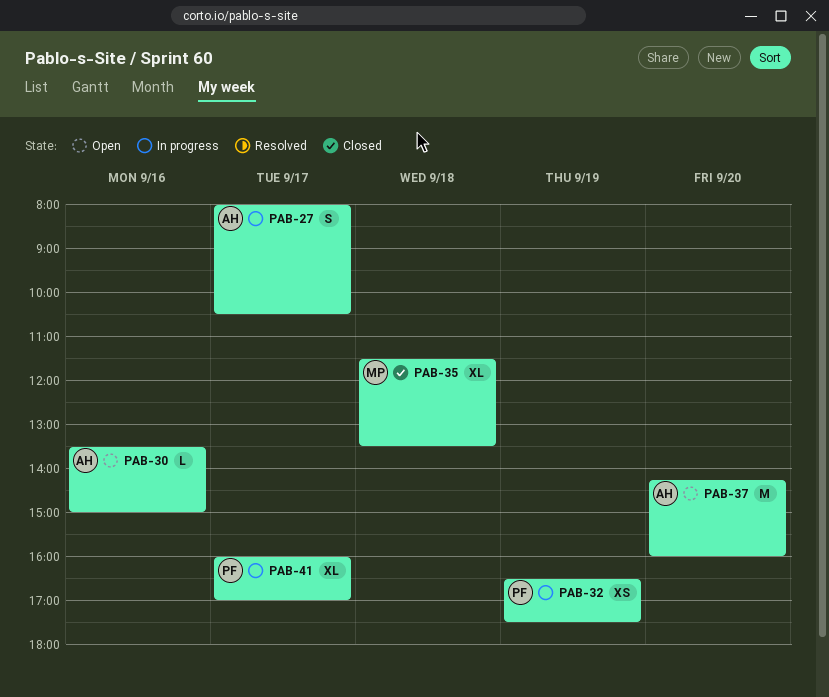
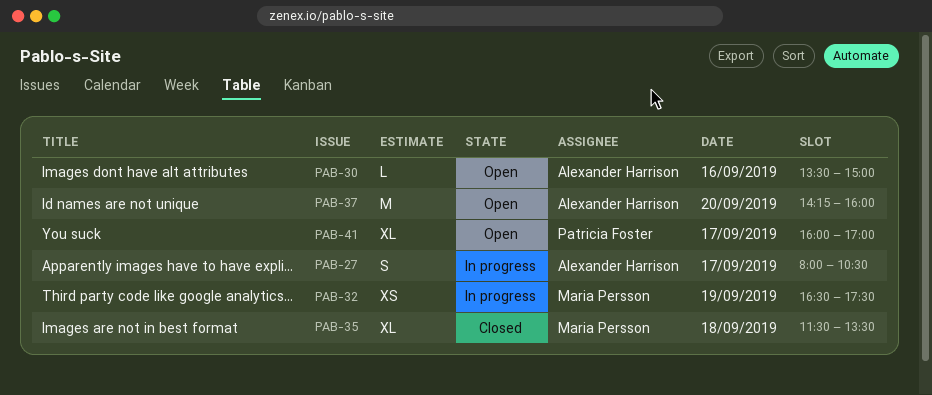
PAB-32, owner: Patricia Foster -> Maria Persson
PAB-41, status: In progress -> Open

